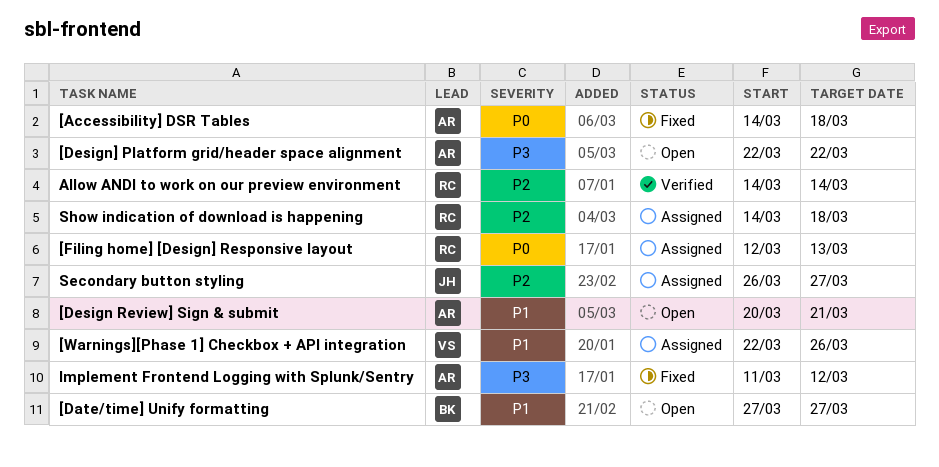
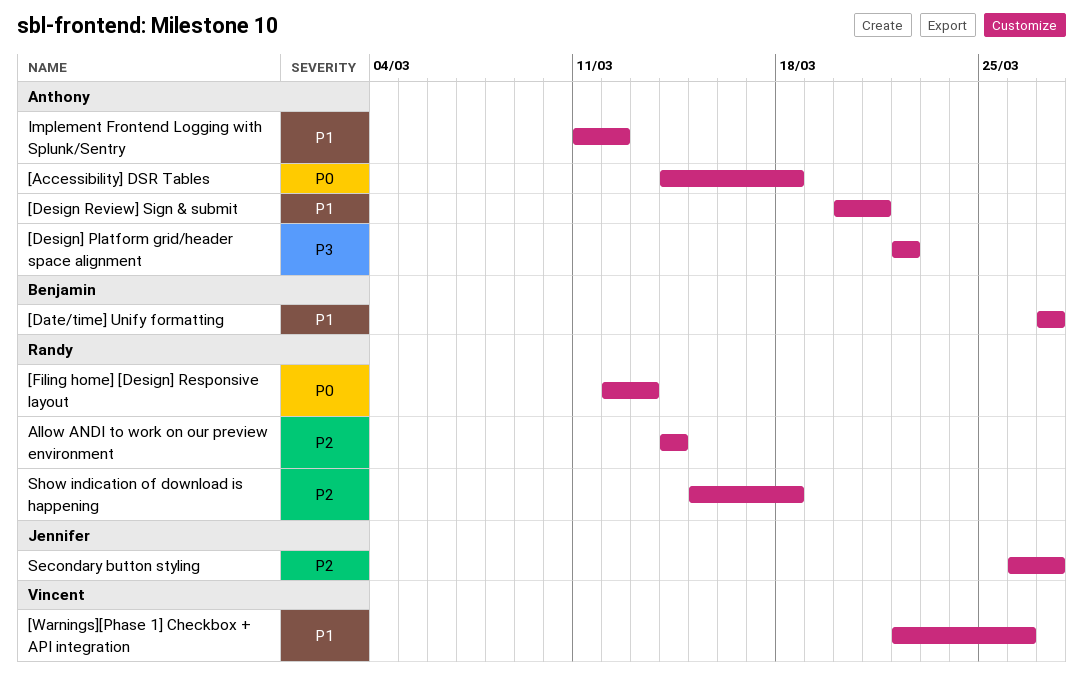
Implement Frontend Logging with Splunk/Sentry, priority: P3 -> P1
Show indication of download is happening, start: Mar 14 -> Mar 15

